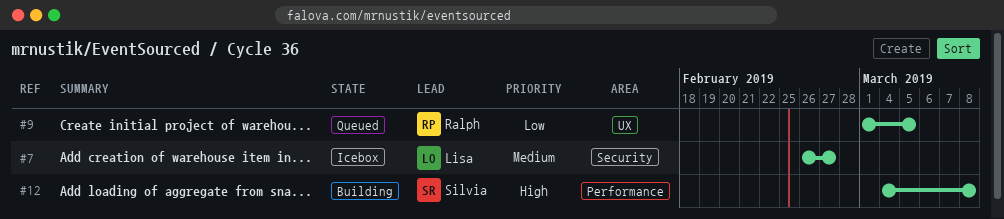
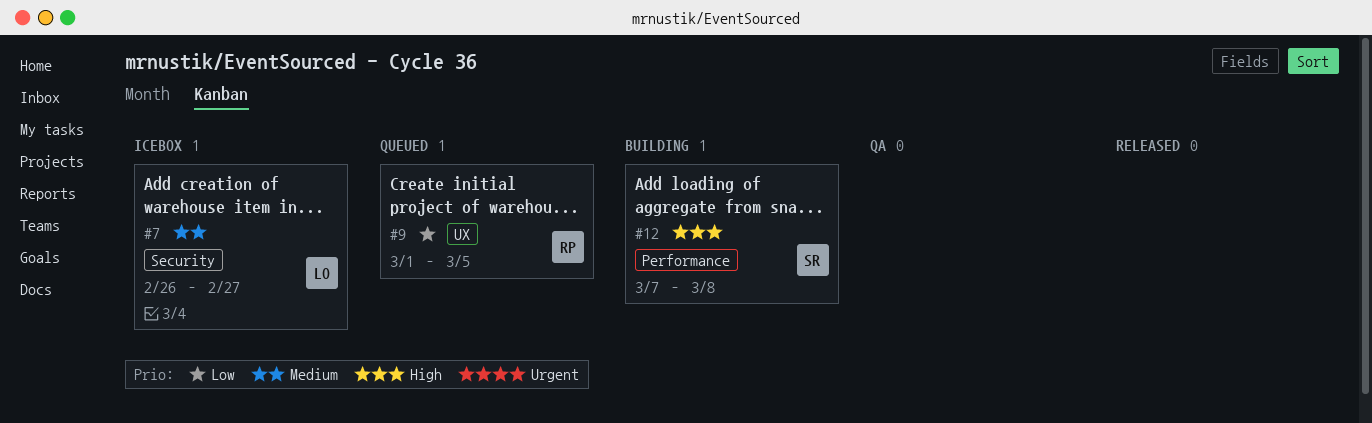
#12, start: Mar 4 -> Mar 7

